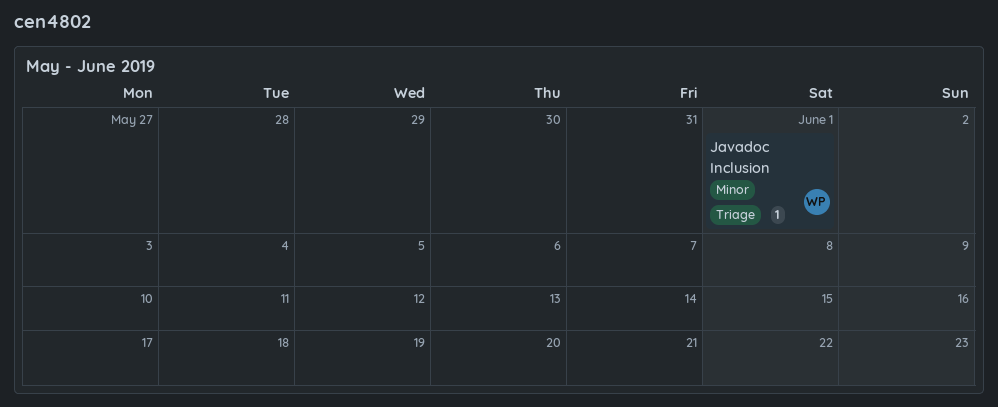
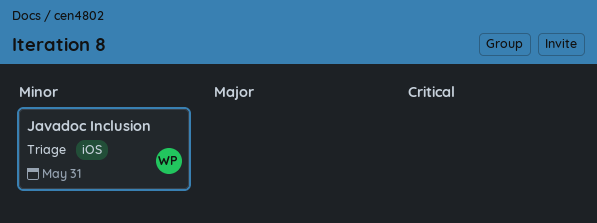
Javadoc Inclusion, due: Jun 1 -> May 31

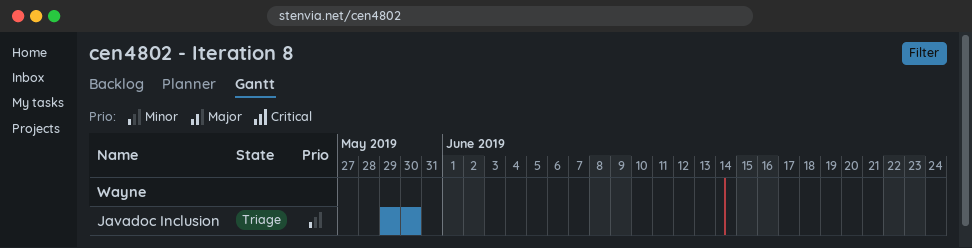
Javadoc Inclusion, due: May 31 -> May 30

